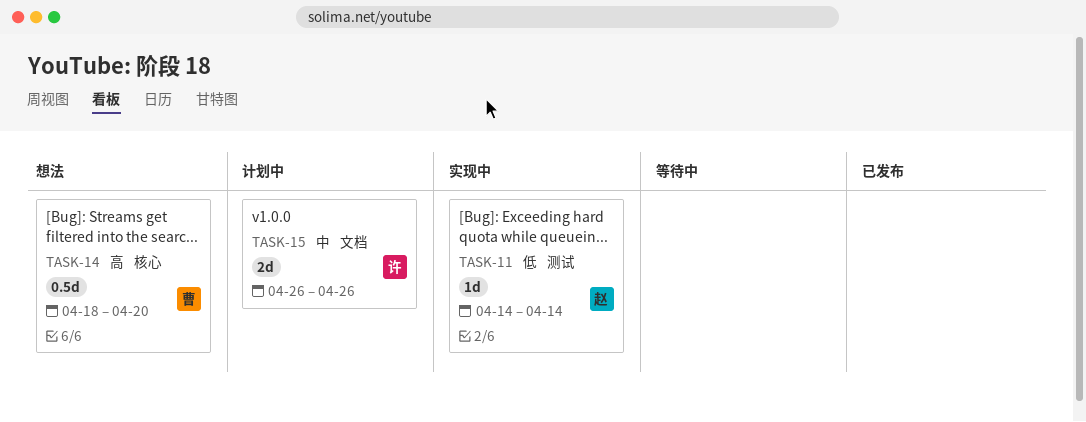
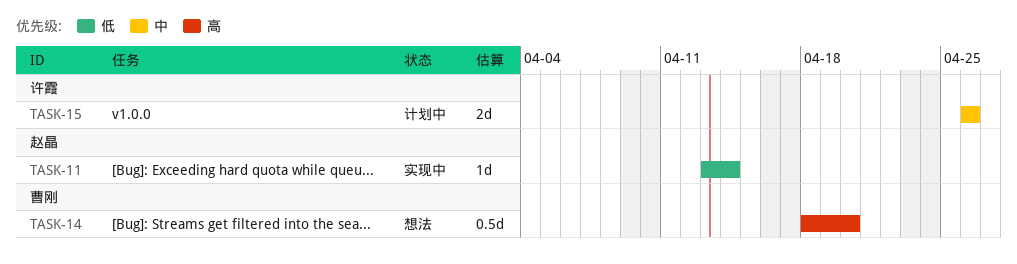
TASK-11, start: Apr 14 -> Apr 13

